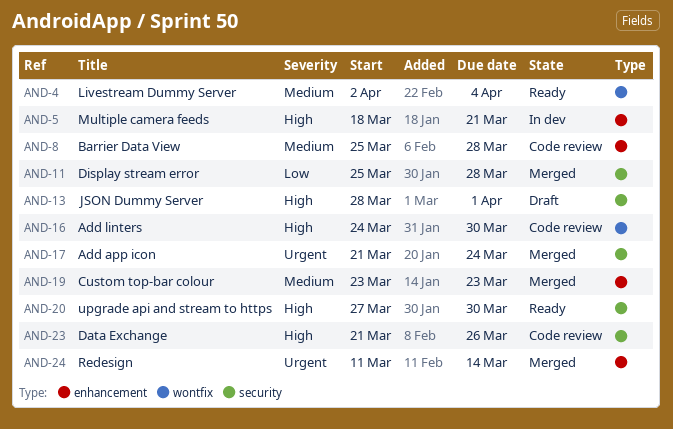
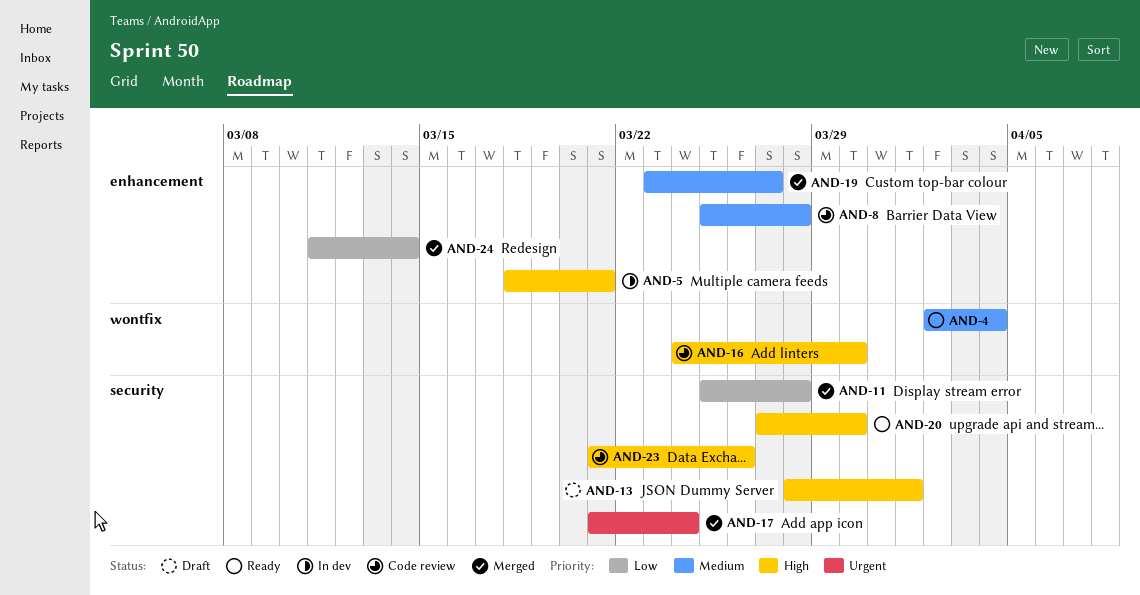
AND-19, due: Mar 23 -> Mar 27
AND-24, priority: Urgent -> Low

